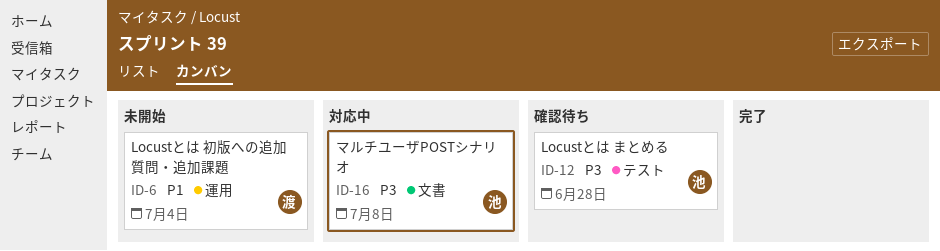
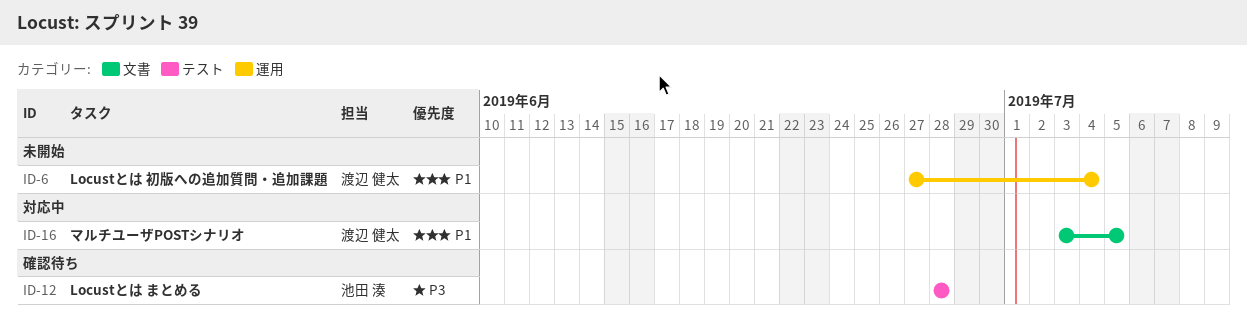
ID-16, owner: 池田 湊 -> 渡辺 健太
ID-16, priority: P3 -> P1
ID-16, due: Jul 8 -> Jul 5

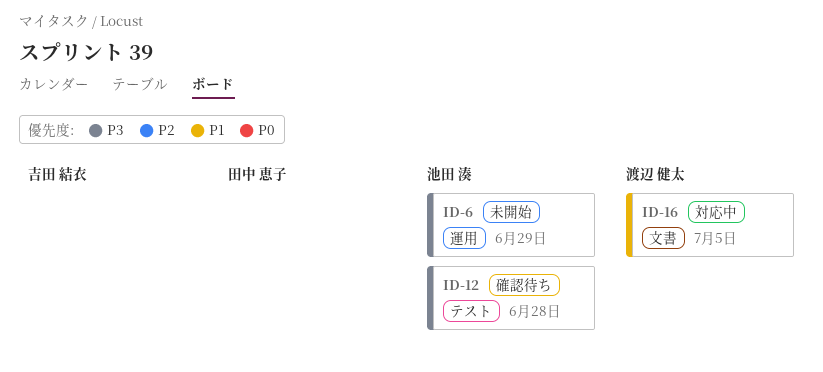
ID-6, owner: 渡辺 健太 -> 池田 湊
ID-6, priority: P1 -> P3
ID-6, due: Jul 4 -> Jun 29

